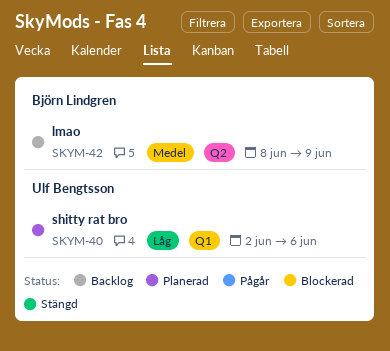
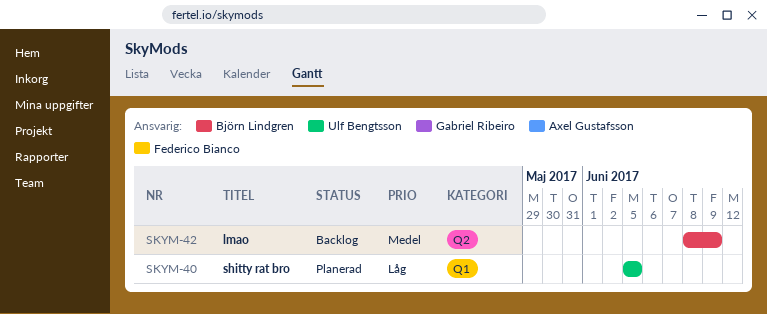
SKYM-40, start: Jun 2 -> Jun 5
SKYM-40, due: Jun 6 -> Jun 5

